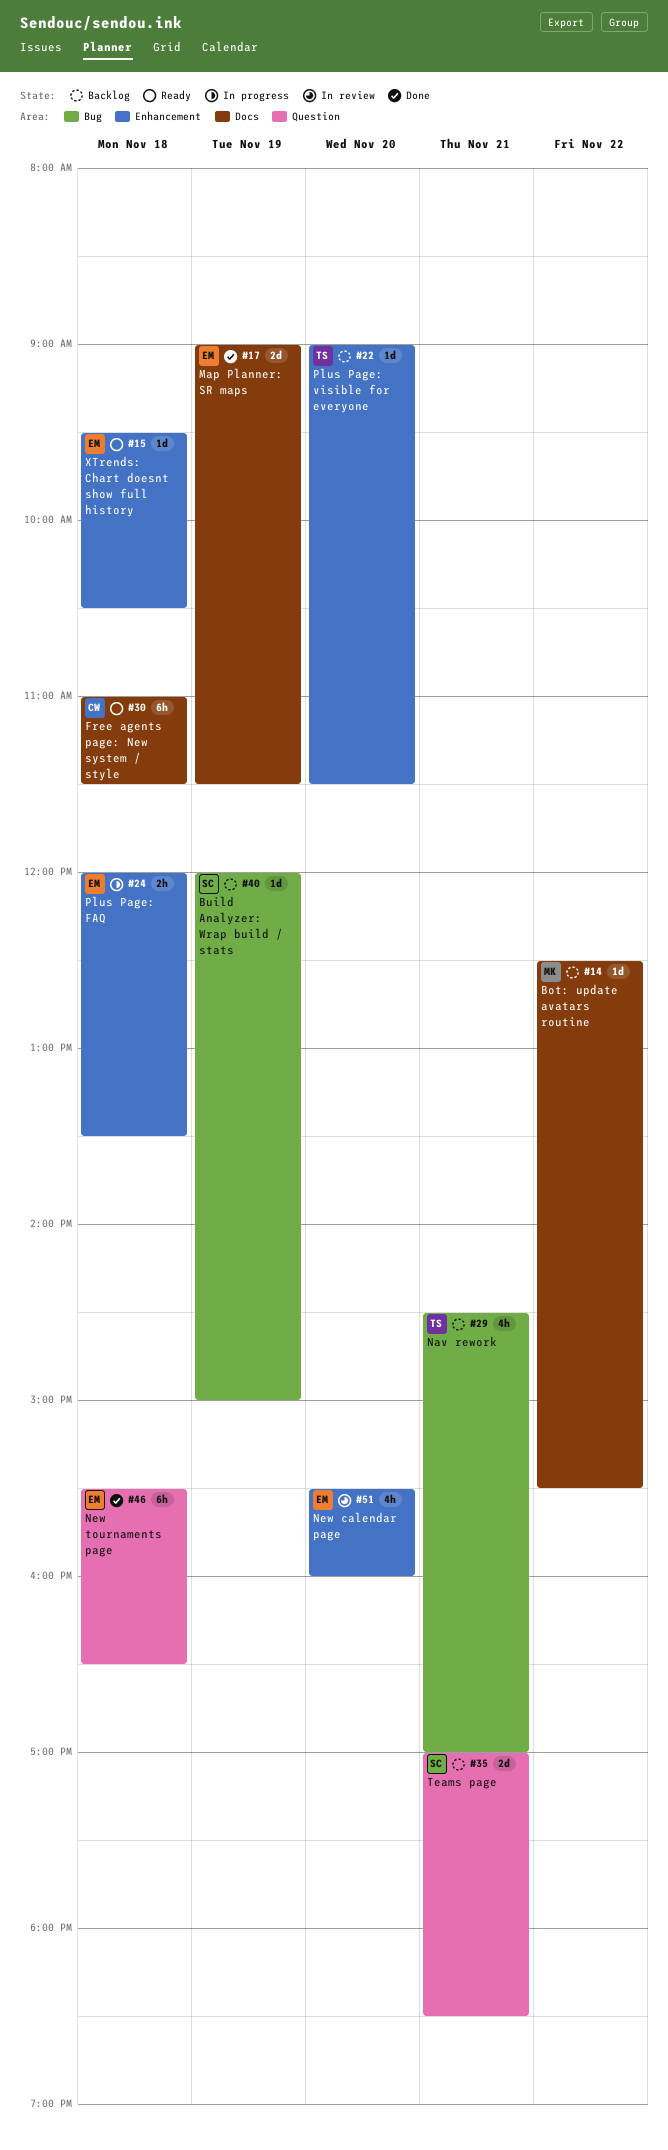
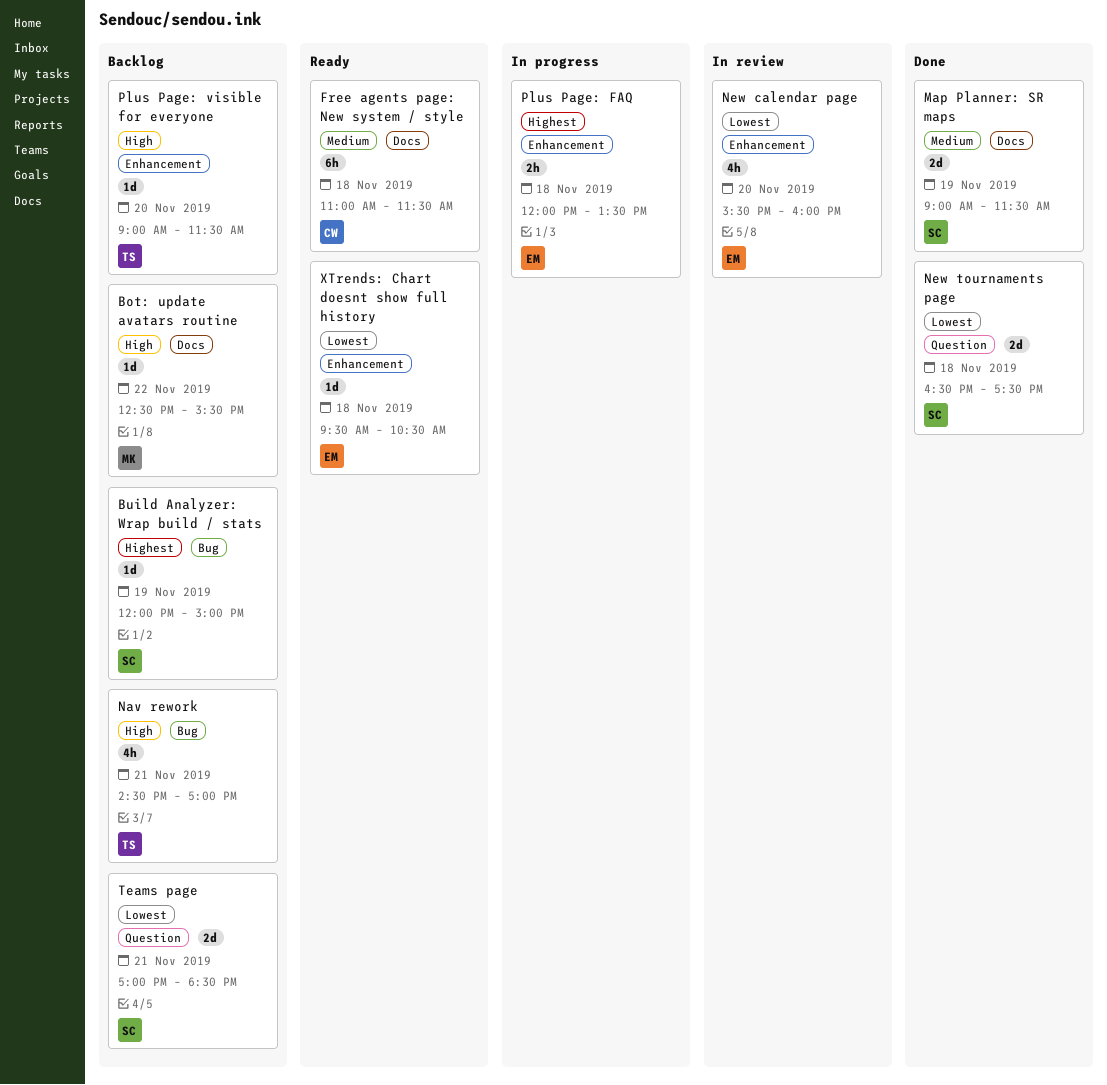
Map Planner: SR maps, owner: EM -> SC
New tournaments page, owner: EM -> SC
New tournaments page, estimate: 6h -> 2d
New tournaments page, begins: 15:30 -> 16:30
New tournaments page, ends: 16:30 -> 17:30

